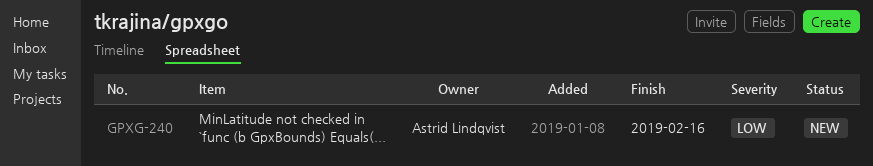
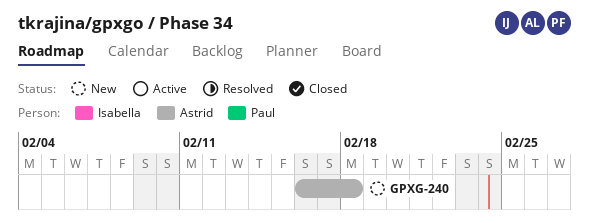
GPXG-240, due: Feb 16 -> Feb 18

